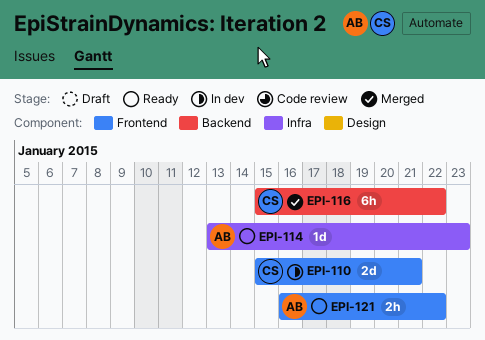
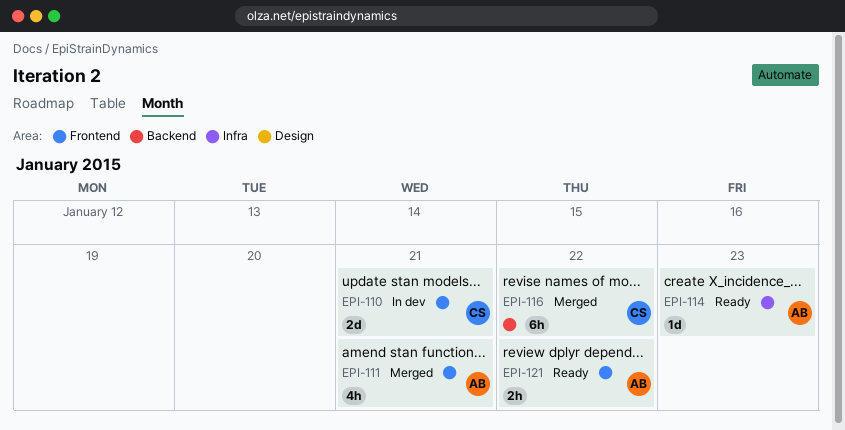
EPI-111: none -> present

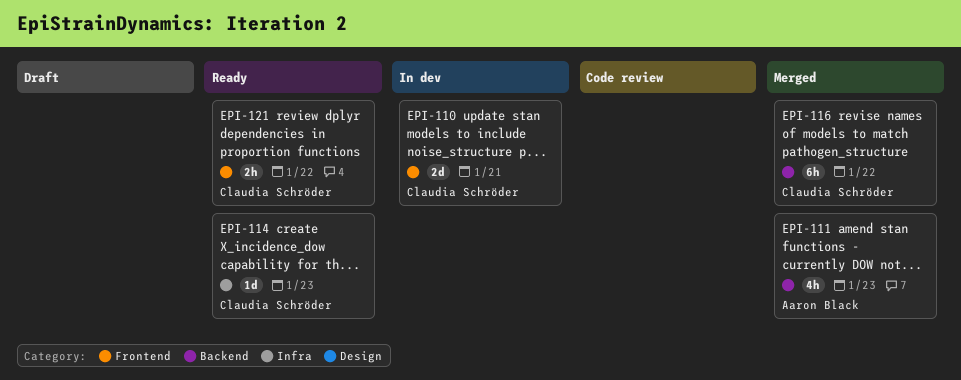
EPI-111, label: Frontend -> Backend
EPI-111, due: Jan 21 -> Jan 23
EPI-114, owner: Aaron Black -> Claudia Schröder
EPI-121, owner: Aaron Black -> Claudia Schröder

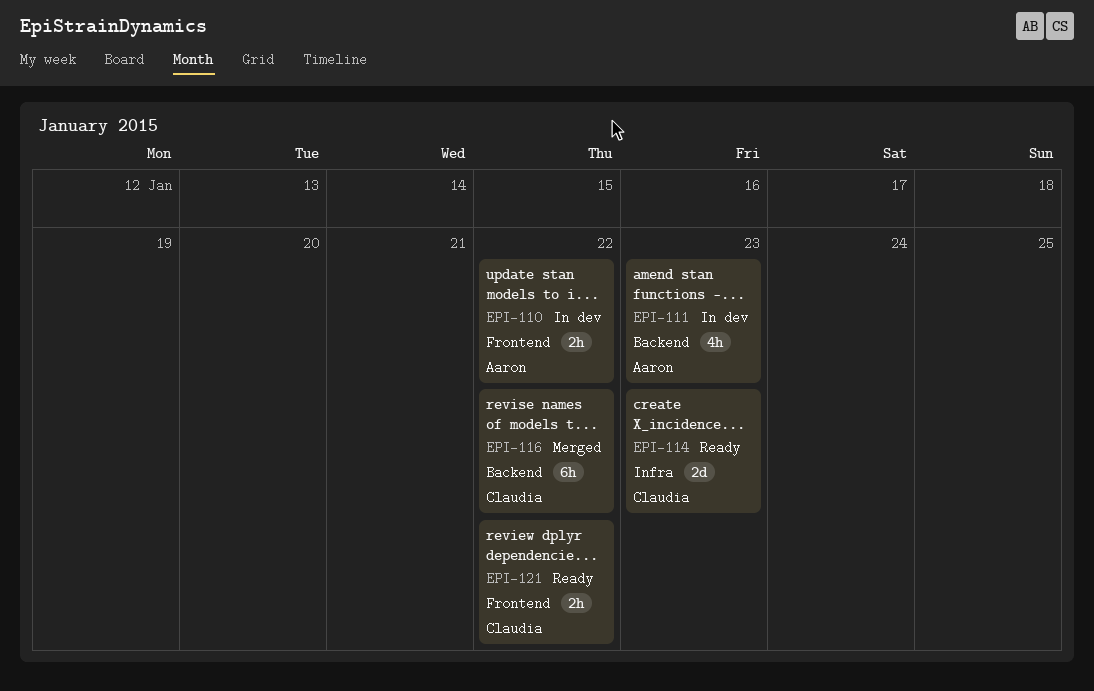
EPI-110, owner: Claudia Schröder -> Aaron Black
EPI-110, estimate: 2d -> 2h
EPI-110, due: Jan 21 -> Jan 22
EPI-111, status: Merged -> In dev
EPI-114, estimate: 1d -> 2d

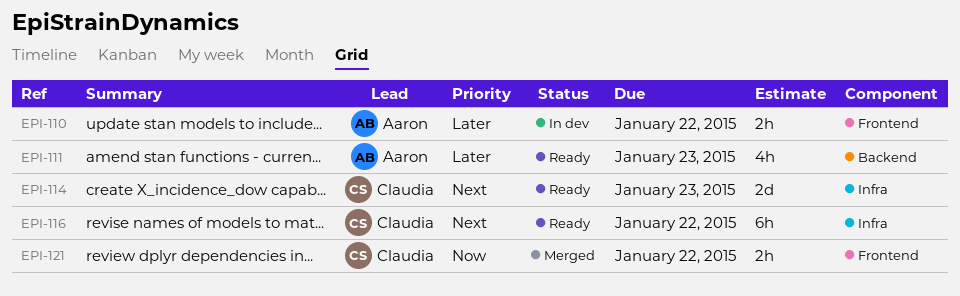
EPI-111, status: In dev -> Ready
EPI-116, status: Merged -> Ready
EPI-116, label: Backend -> Infra
EPI-121, status: Ready -> Merged

